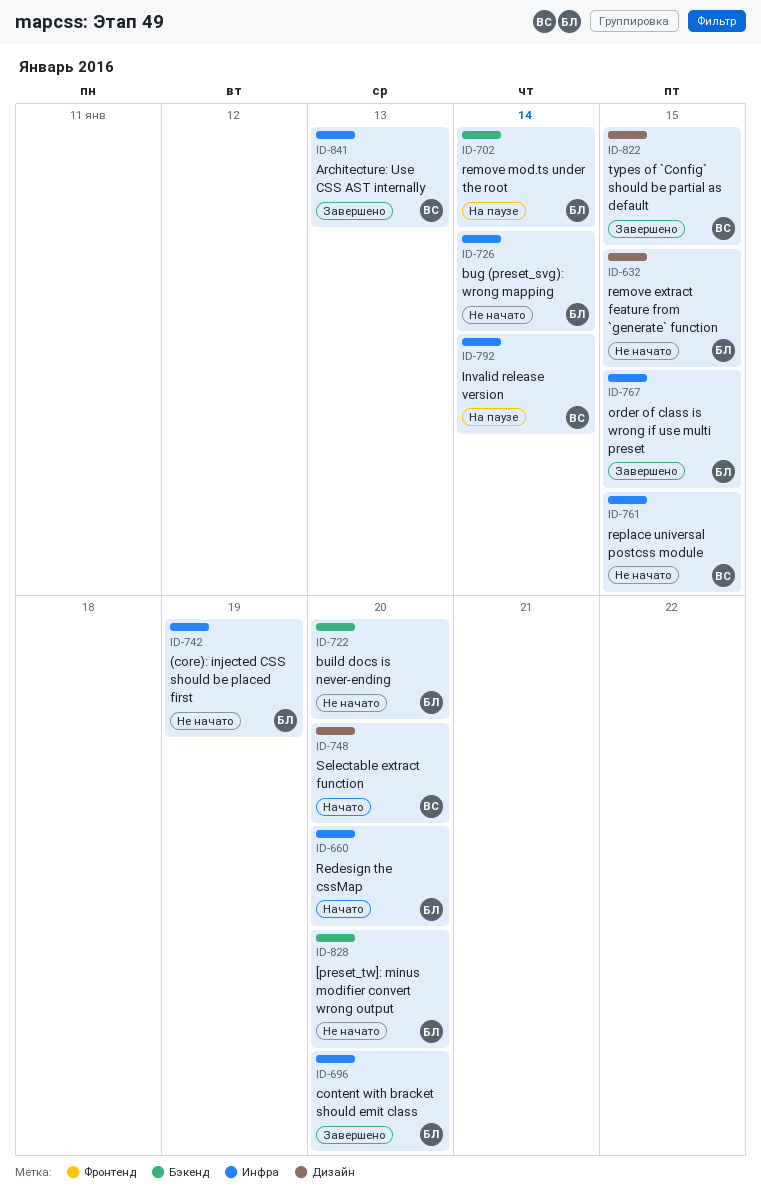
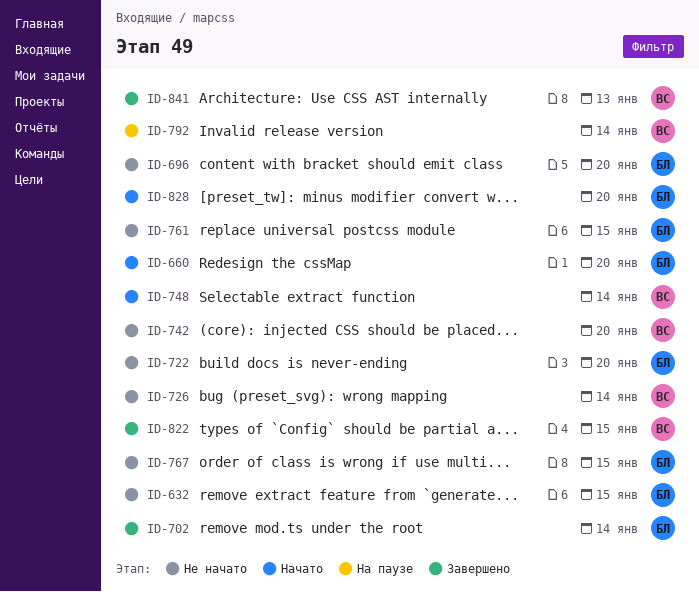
ID-696, status: Завершено -> Не начато
ID-702, status: На паузе -> Завершено
ID-726, owner: БЛ -> ВС
ID-742, owner: БЛ -> ВС
ID-742, due: Jan 19 -> Jan 20
ID-748, due: Jan 20 -> Jan 14
ID-761, owner: ВС -> БЛ
ID-767, status: Завершено -> Не начато
ID-828, status: Не начато -> Начато

